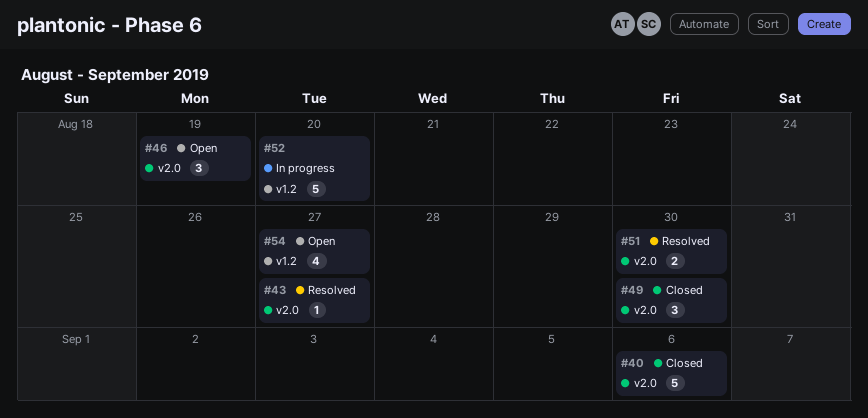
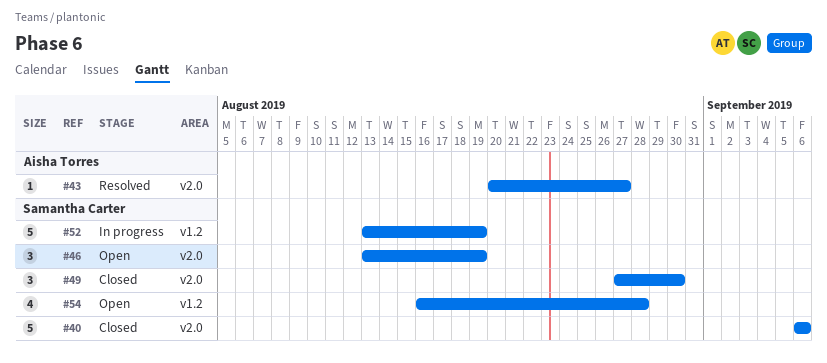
#51: present -> none
#52, due: Aug 20 -> Aug 19
#54, due: Aug 27 -> Aug 28

